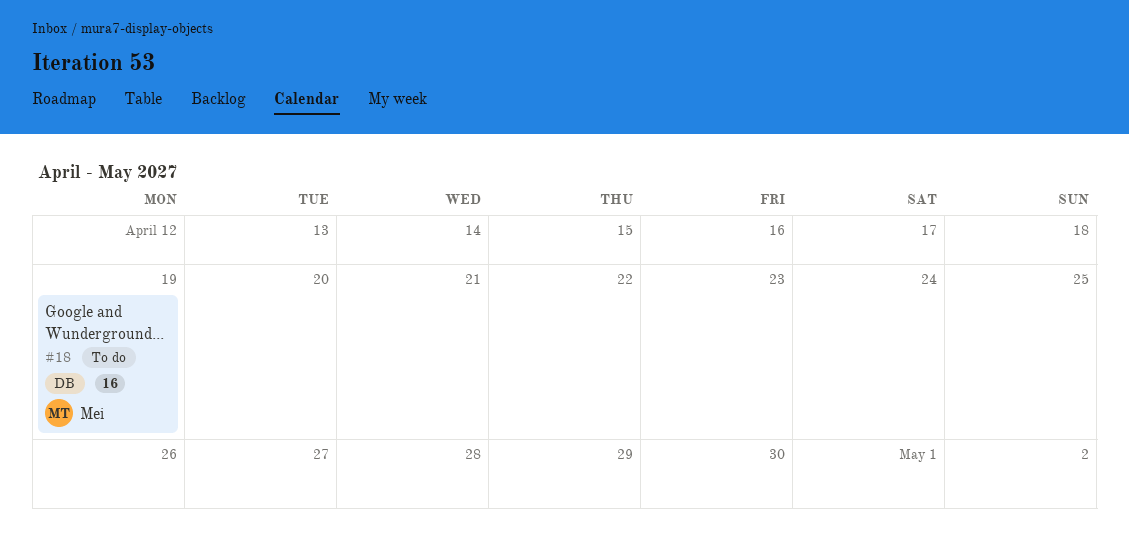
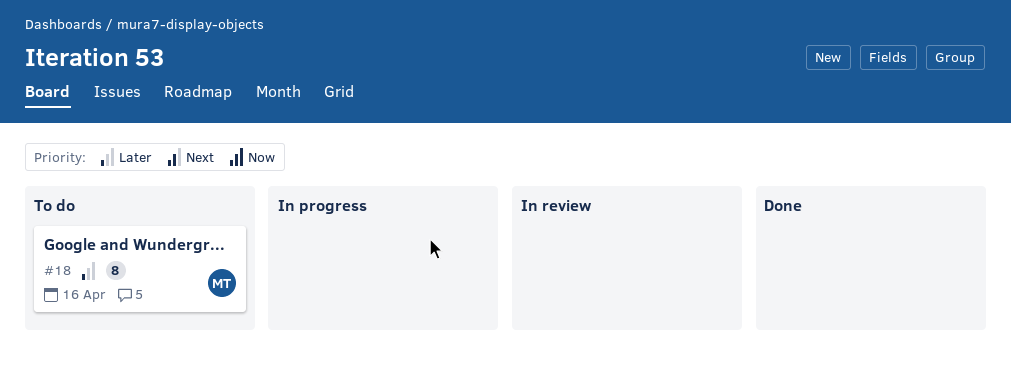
#18, estimate: 16 -> 8
#18, due: Apr 19 -> Apr 16

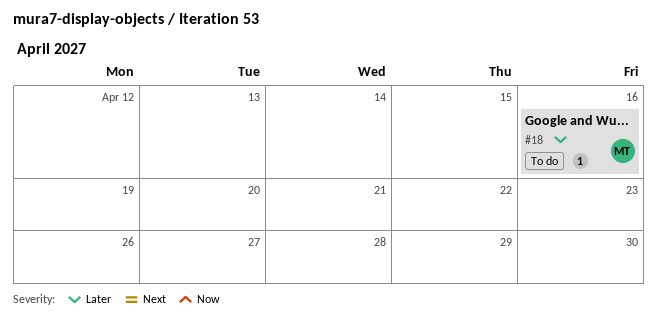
#18, estimate: 8 -> 1

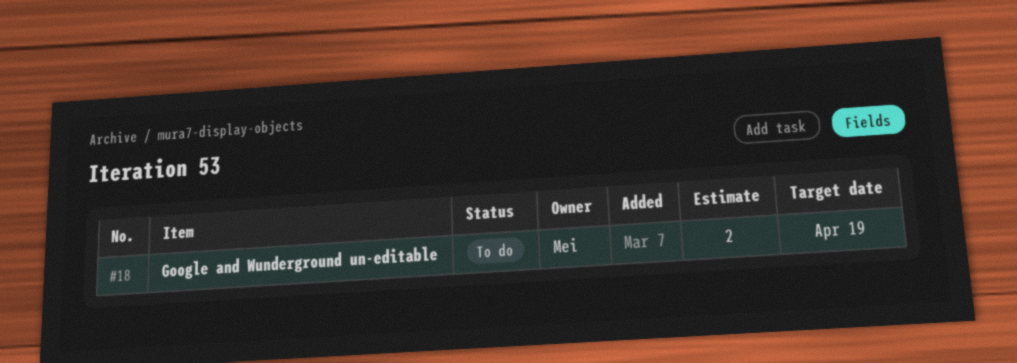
#18, estimate: 1 -> 2
#18, due: Apr 16 -> Apr 19

